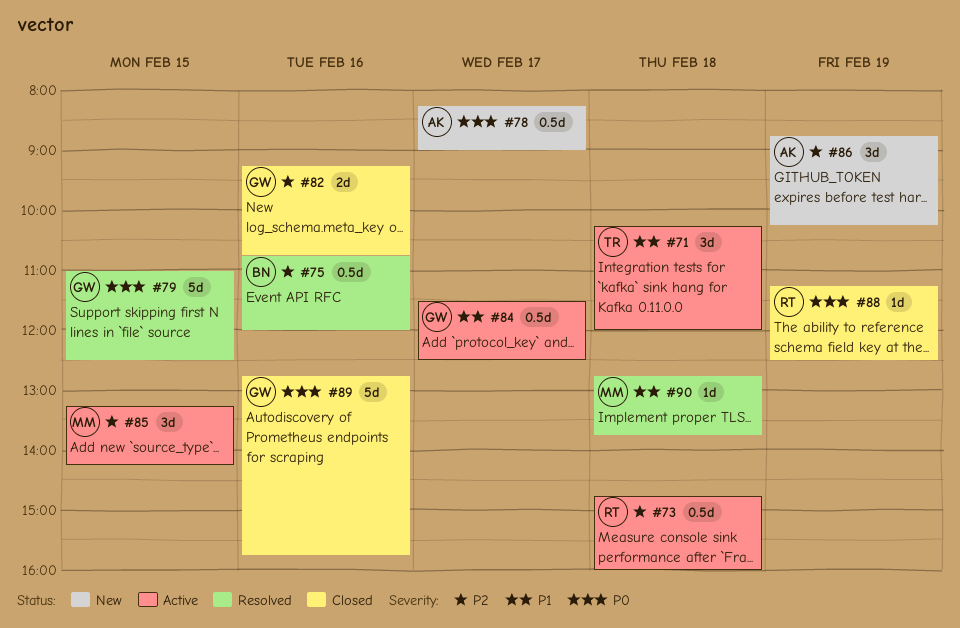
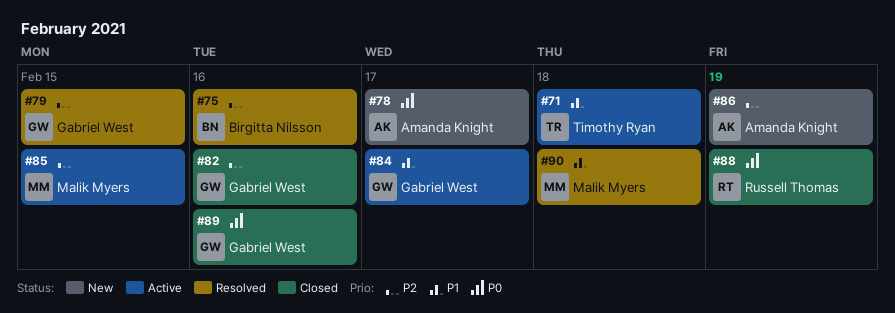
#73: present -> none
#79, priority: P0 -> P2

